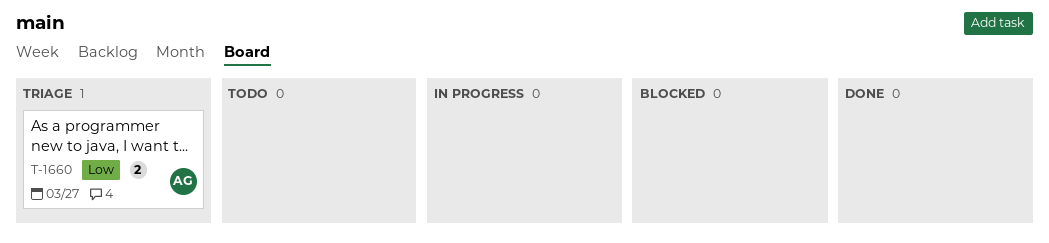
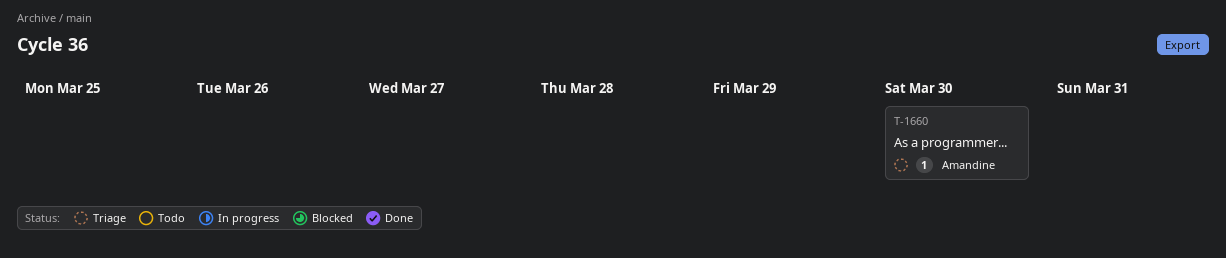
T-1660, estimate: 2 -> 1
T-1660, due: Mar 27 -> Mar 30

